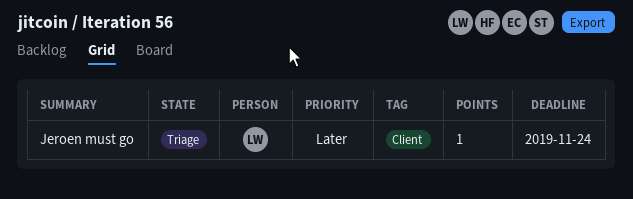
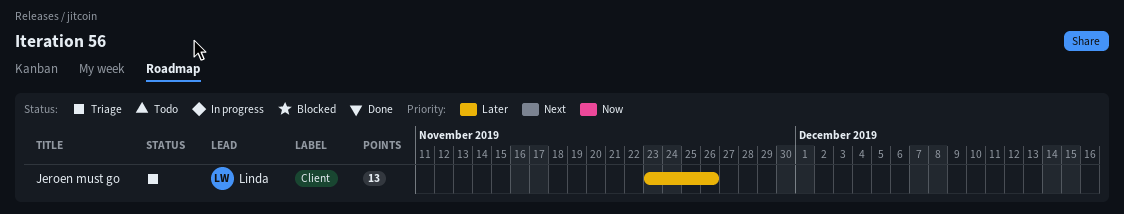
Jeroen must go, estimate: 1 -> 13
Jeroen must go, due: Nov 24 -> Nov 26

